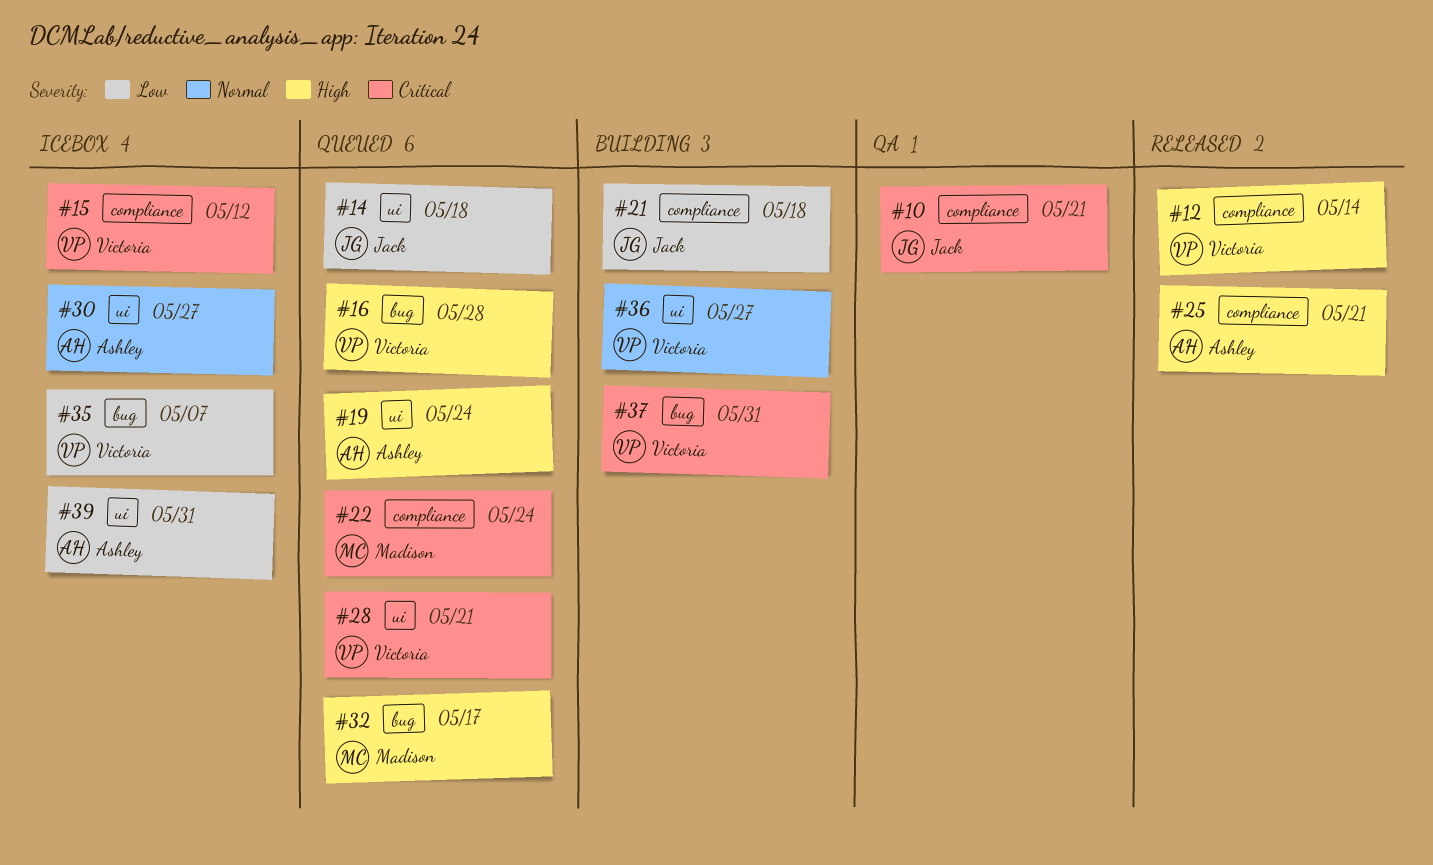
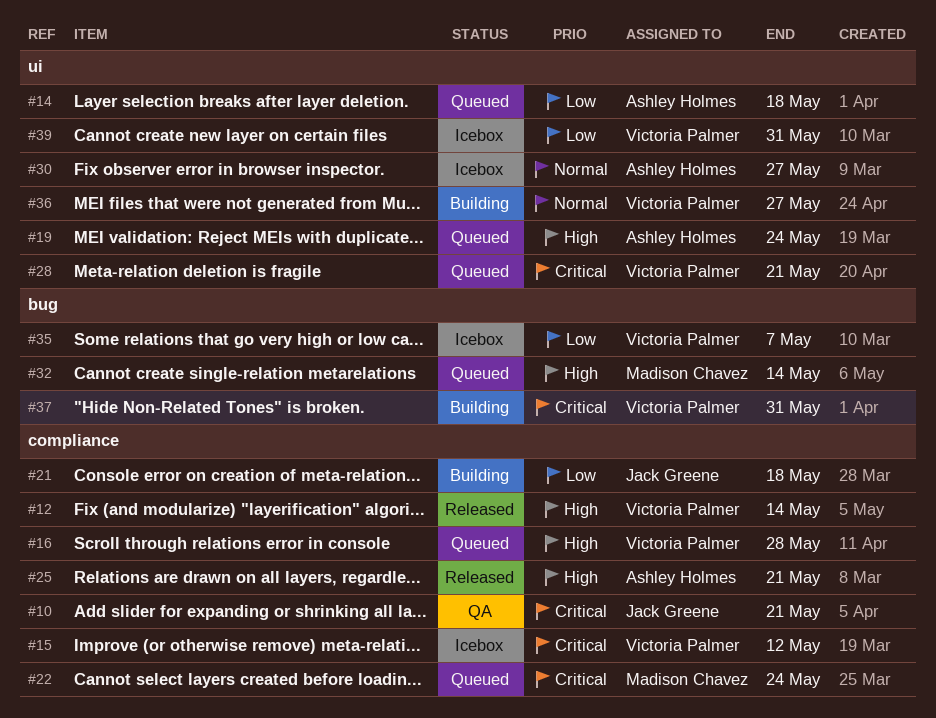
#14, owner: Jack Greene -> Ashley Holmes
#16, label: bug -> compliance
#32, due: May 17 -> May 14
#39, owner: Ashley Holmes -> Victoria Palmer

